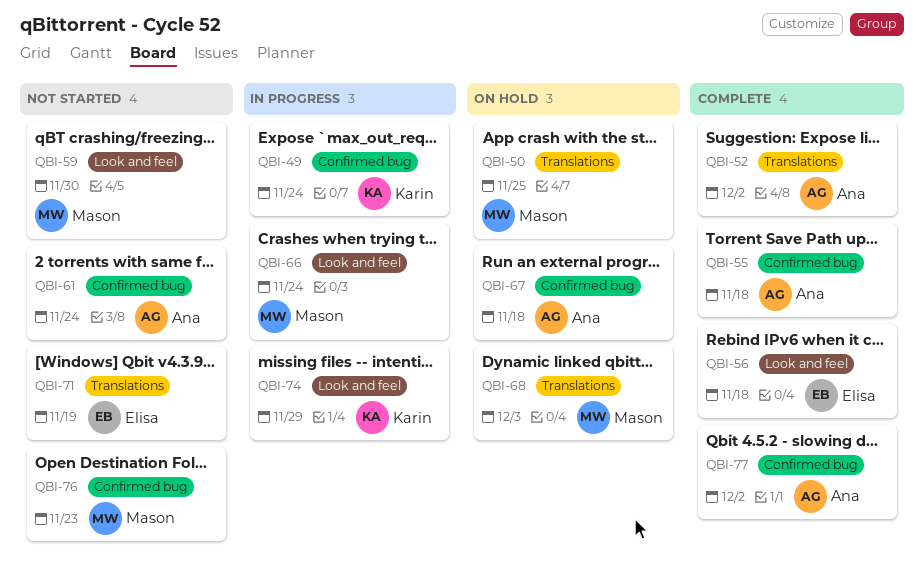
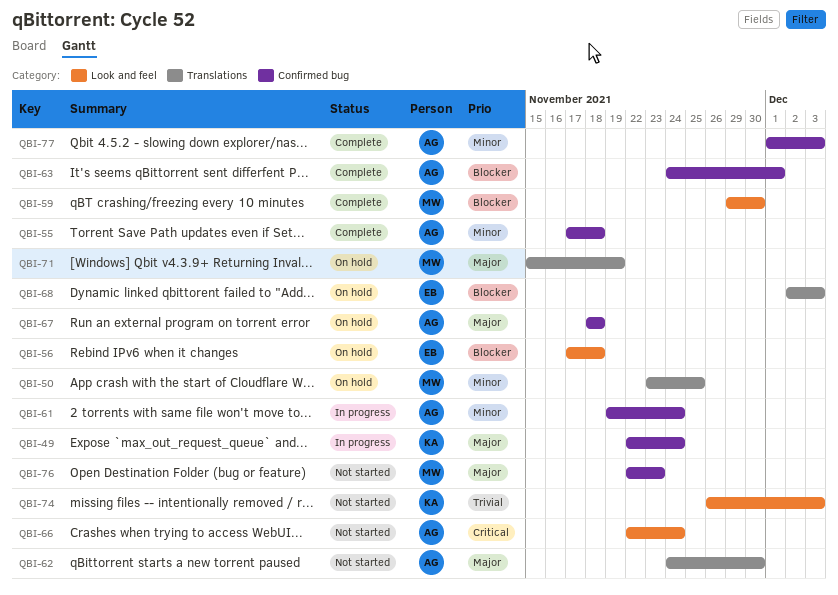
QBI-52: present -> none
QBI-56, status: Complete -> On hold
QBI-59, status: Not started -> Complete
QBI-61, status: Not started -> In progress
QBI-62: none -> present
QBI-63: none -> present
QBI-66, status: In progress -> Not started
QBI-66, owner: Mason -> Ana
QBI-68, owner: Mason -> Elisa
QBI-71, status: Not started -> On hold
QBI-71, owner: Elisa -> Mason
QBI-74, status: In progress -> Not started
QBI-74, due: Nov 29 -> Dec 3
QBI-77, due: Dec 2 -> Dec 3

